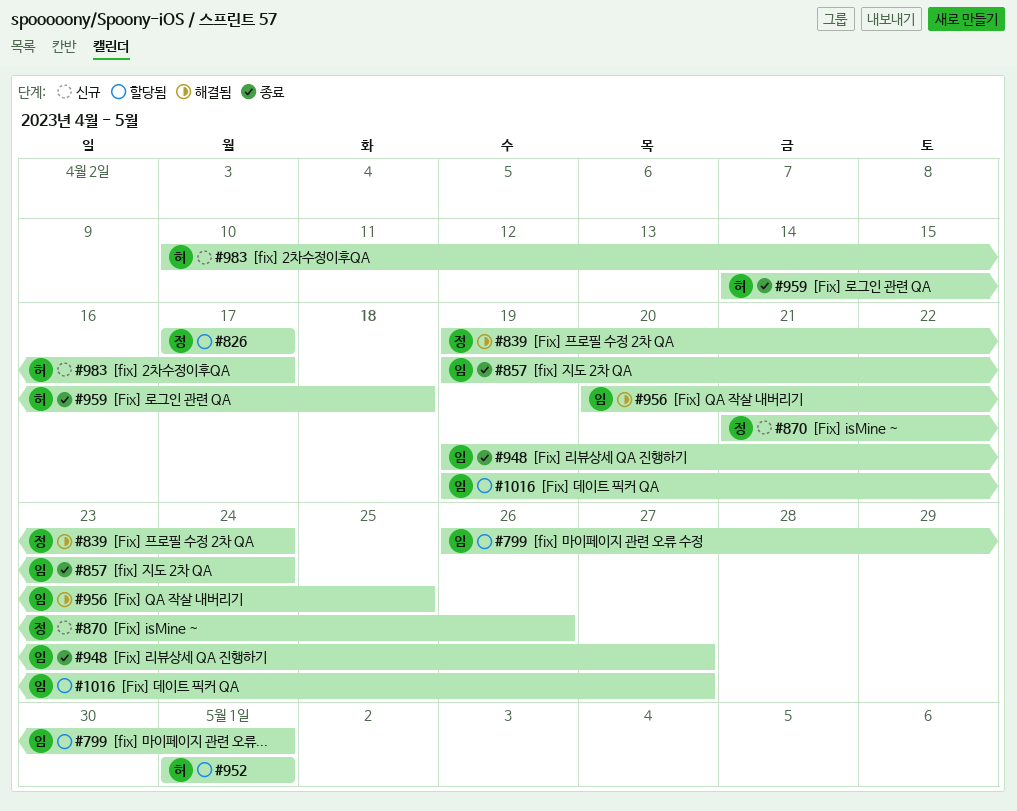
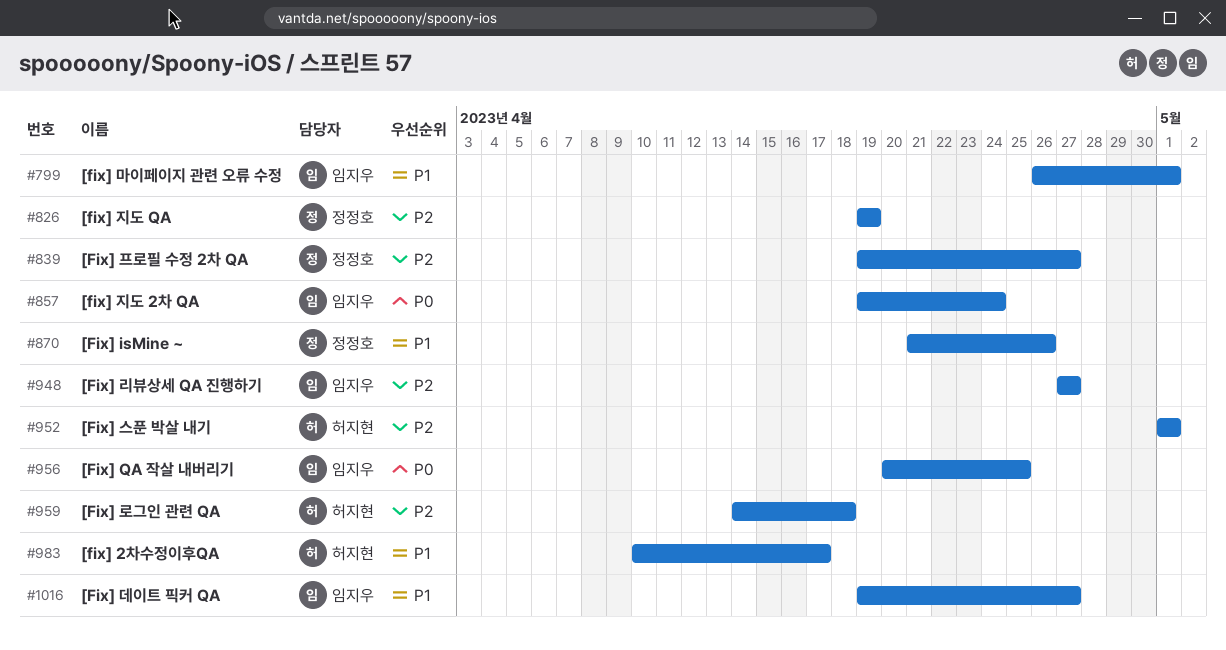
#826, start: Apr 17 -> Apr 19
#826, due: Apr 17 -> Apr 19
#839, due: Apr 24 -> Apr 27
#948, start: Apr 19 -> Apr 27

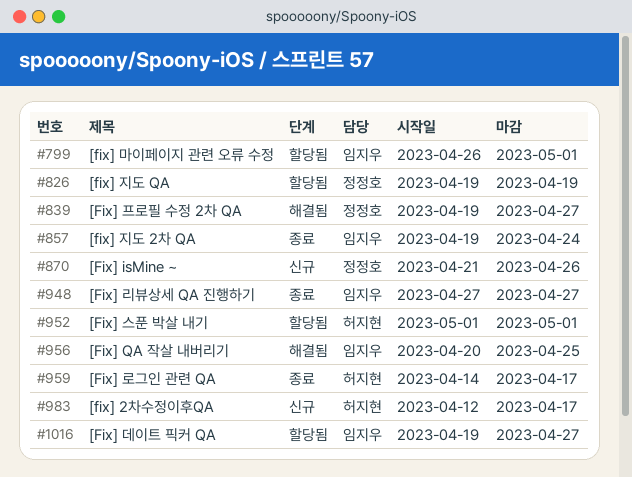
#959, due: Apr 18 -> Apr 17
#983, start: Apr 10 -> Apr 12

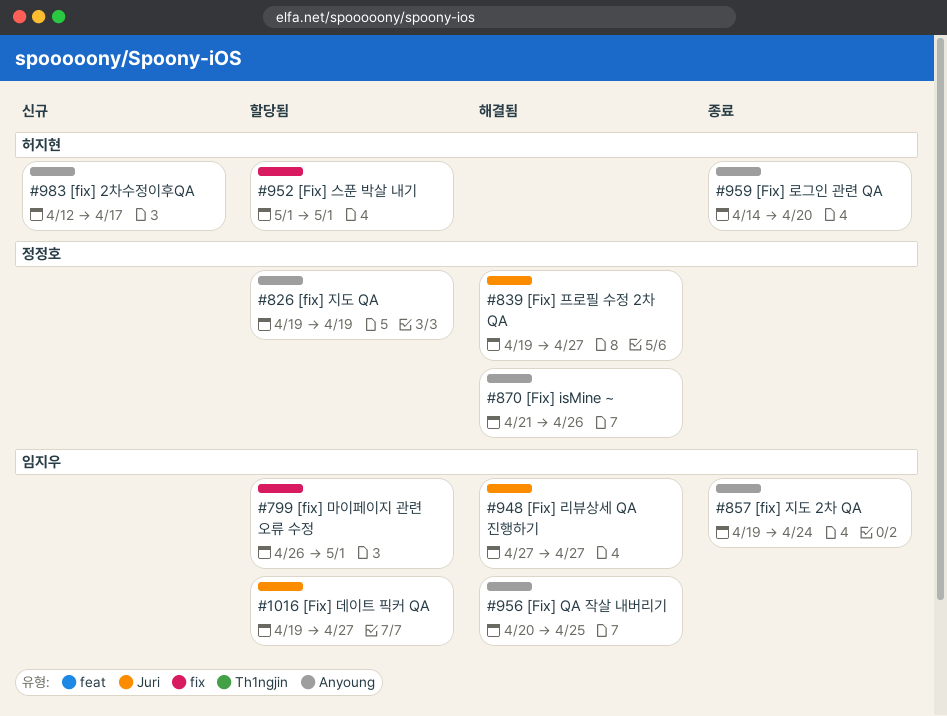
#870, status: 신규 -> 해결됨
#948, status: 종료 -> 해결됨
#959, due: Apr 17 -> Apr 20

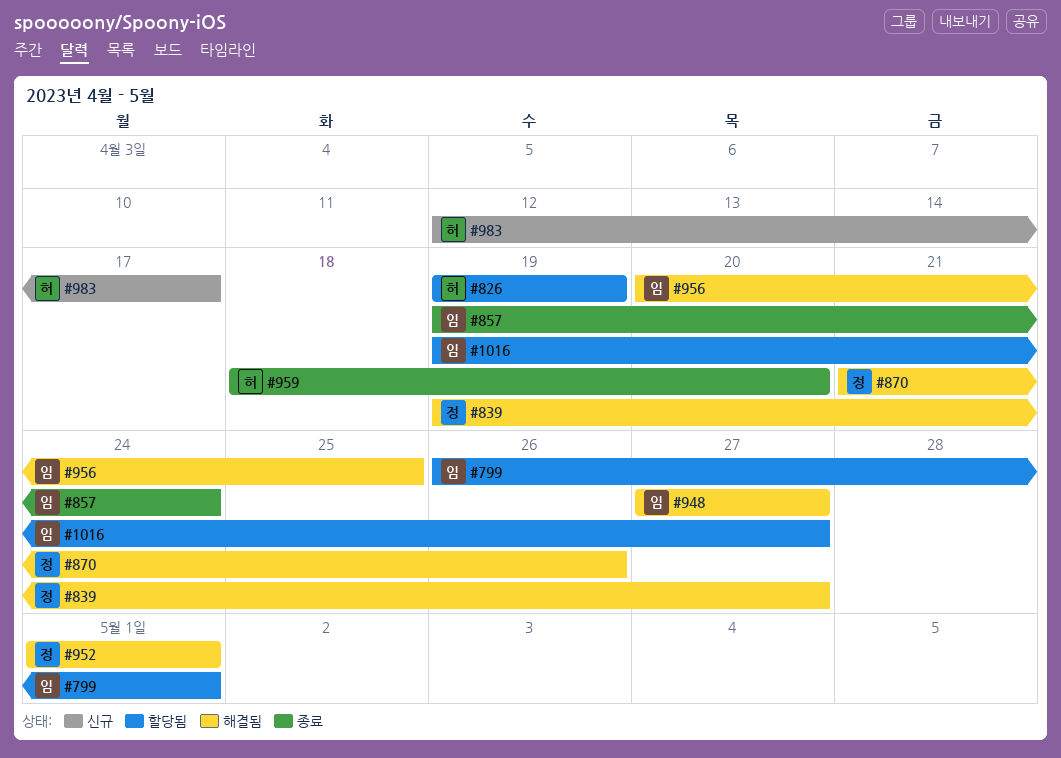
#826, owner: 정정호 -> 허지현
#952, status: 할당됨 -> 해결됨
#952, owner: 허지현 -> 정정호
#959, start: Apr 14 -> Apr 18

